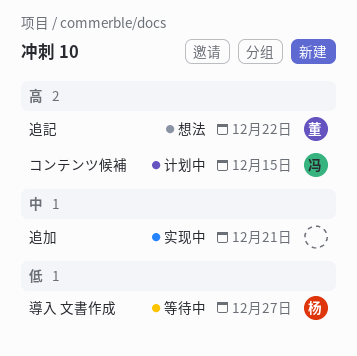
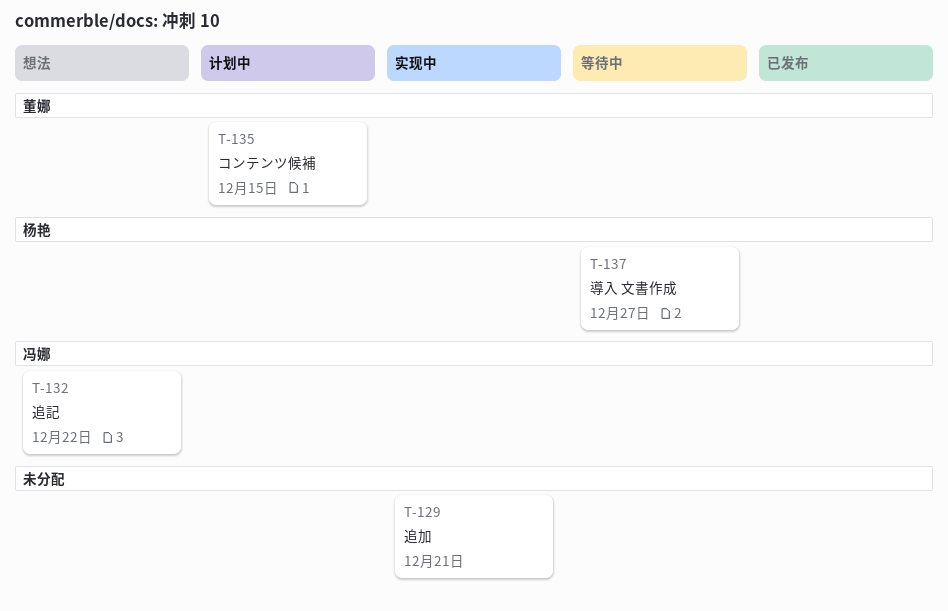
コンテンツ候補, owner: 冯娜 -> 董娜
追記, owner: 董娜 -> 冯娜

